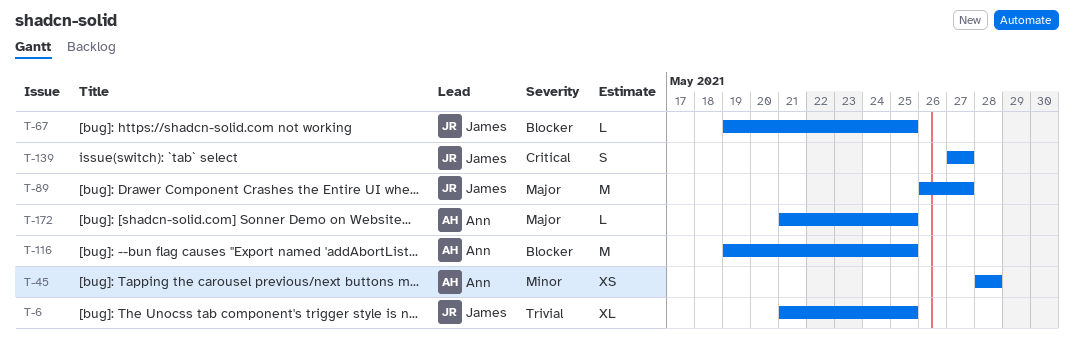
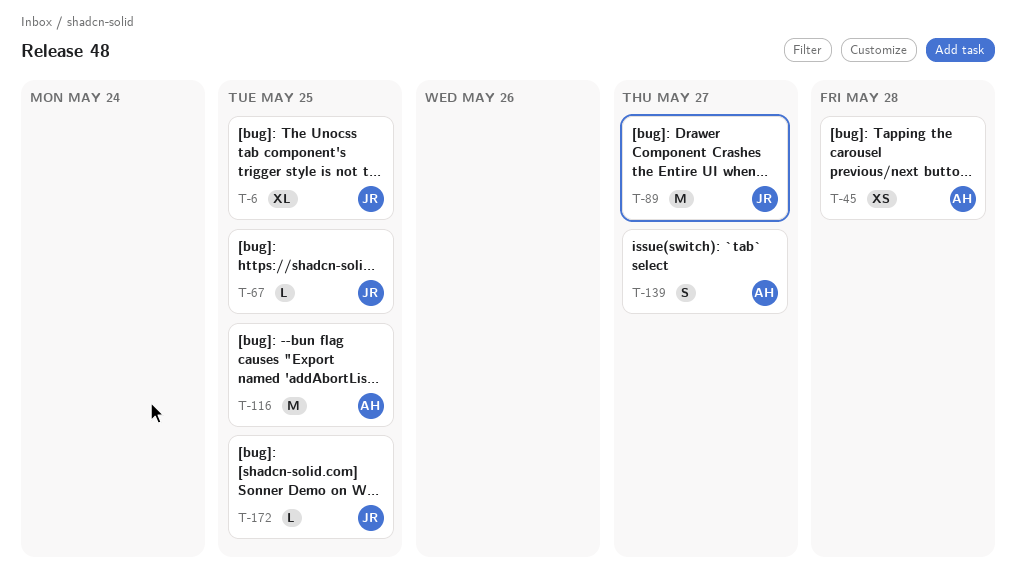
T-139, owner: James -> Ann
T-172, owner: Ann -> James

